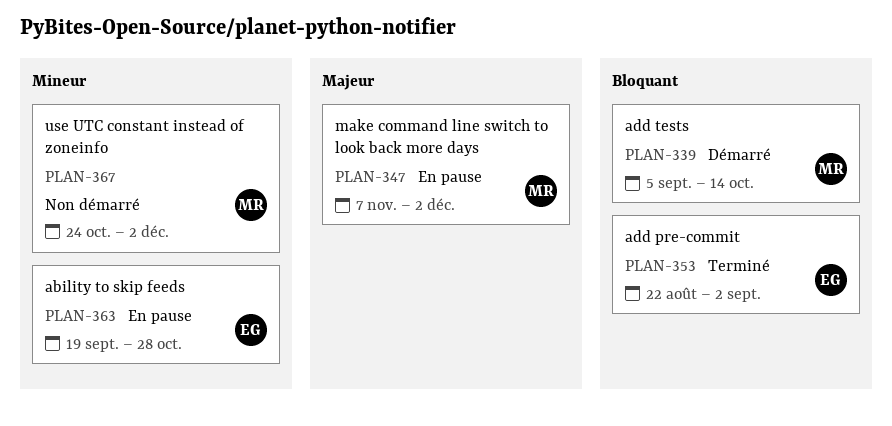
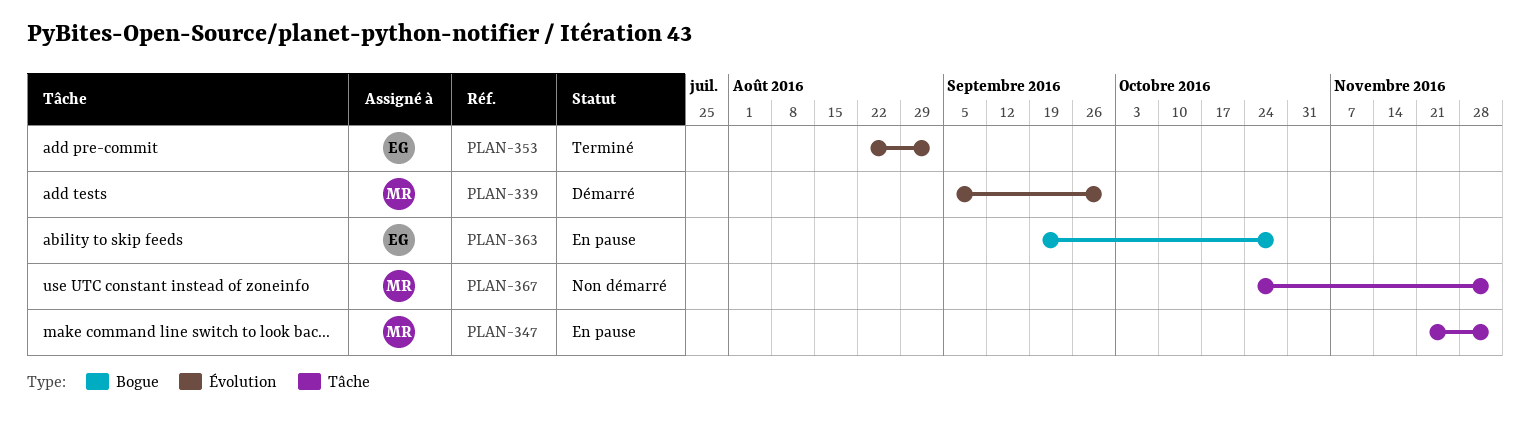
PLAN-339, due: Oct 14 -> Sep 30
PLAN-347, start: Nov 7 -> Nov 21

